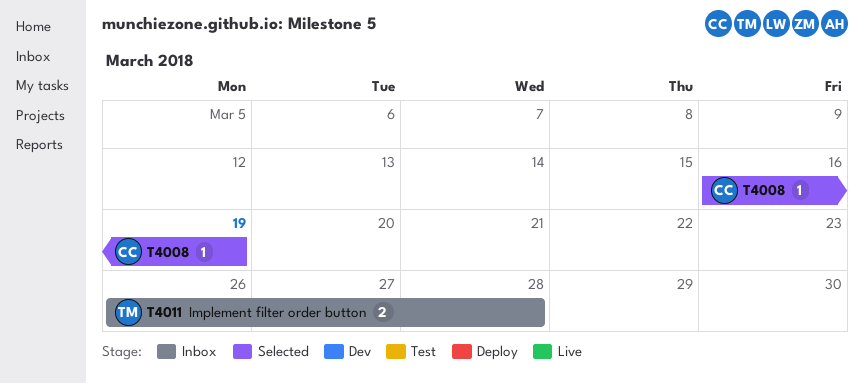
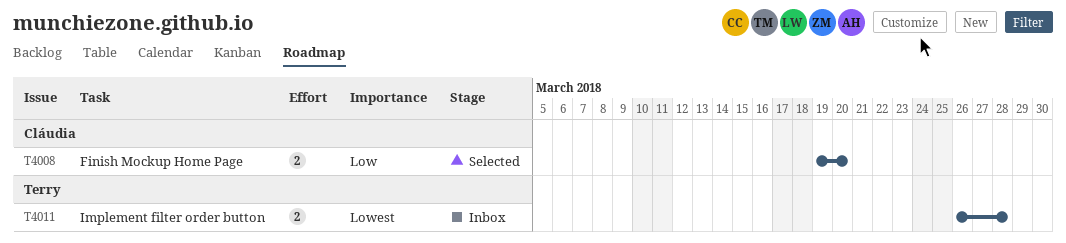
T4008, estimate: 1 -> 2
T4008, start: Mar 16 -> Mar 19
T4008, due: Mar 19 -> Mar 20

